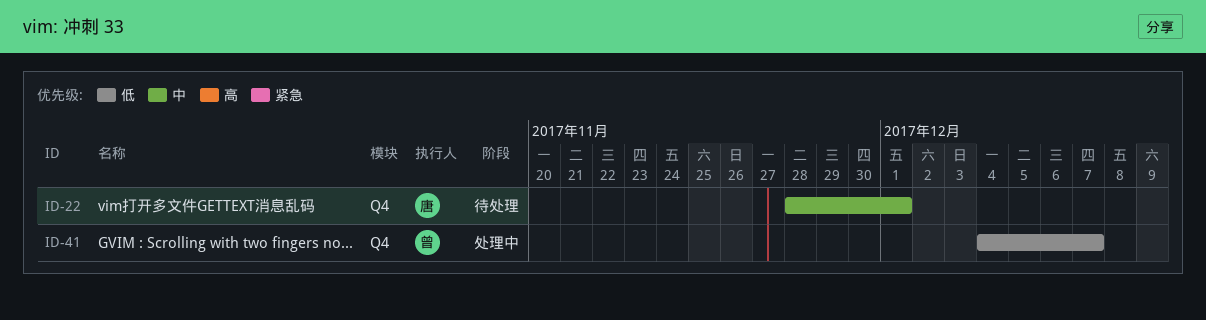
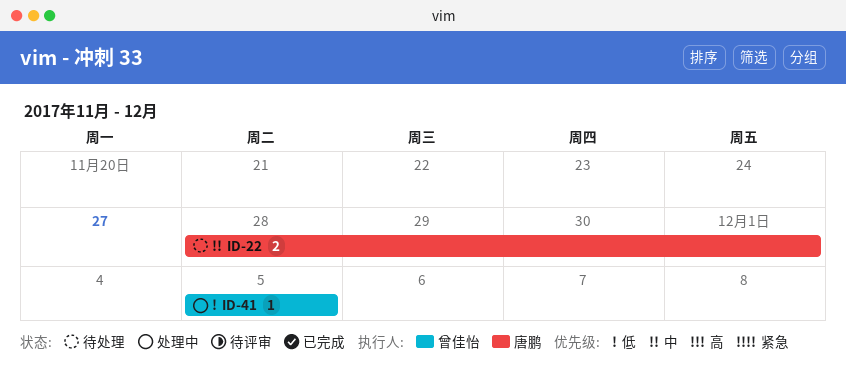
ID-41, start: Dec 4 -> Dec 5
ID-41, due: Dec 7 -> Dec 5

